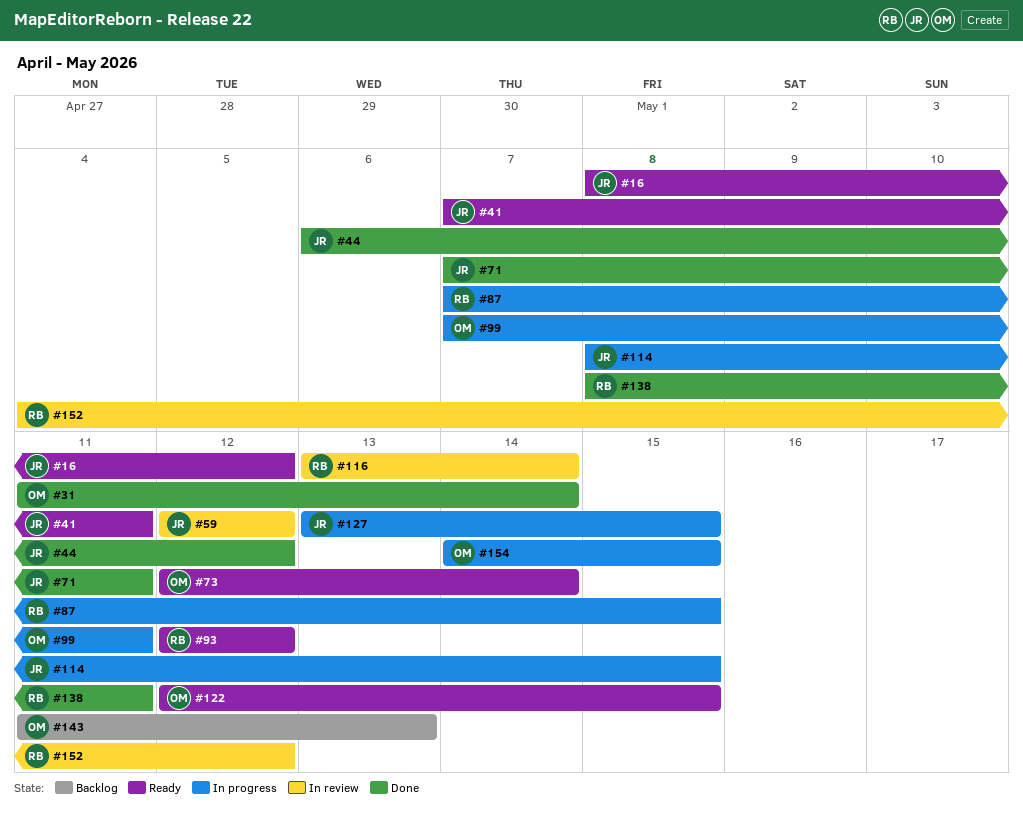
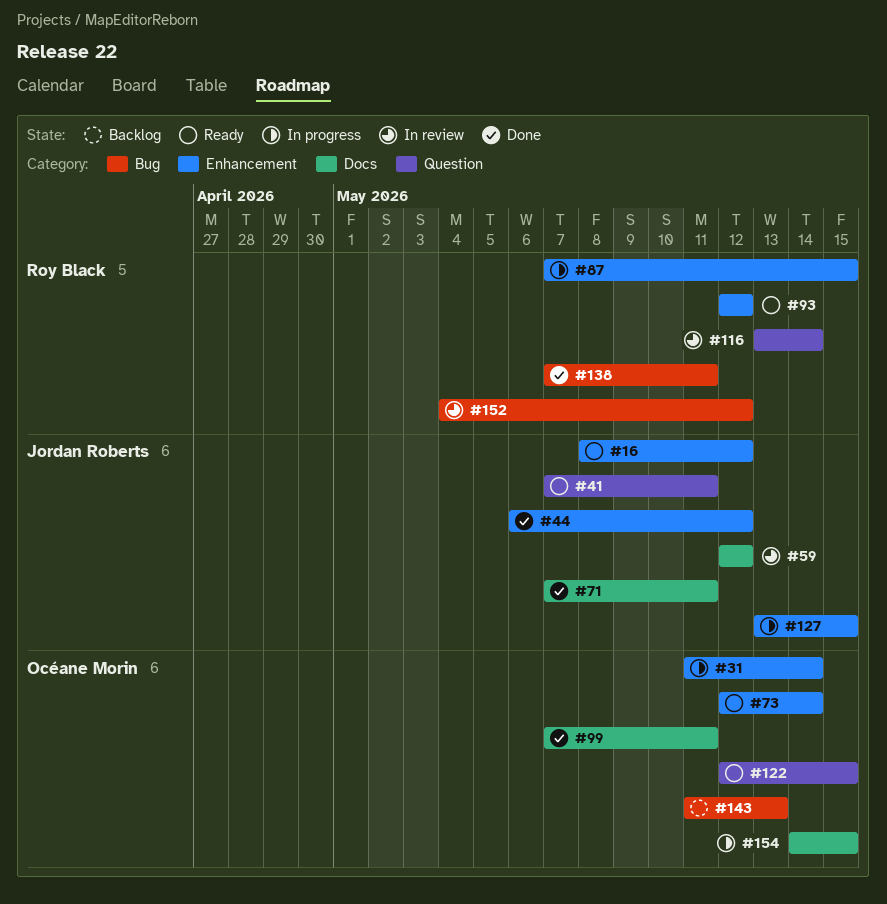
#31, status: Done -> In progress
#99, status: In progress -> Done
#114: present -> none
#138, start: May 8 -> May 7

